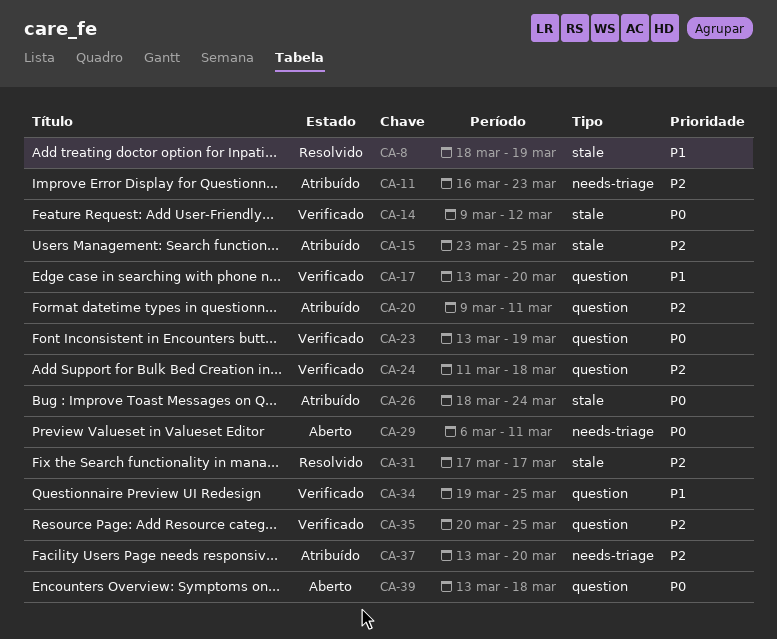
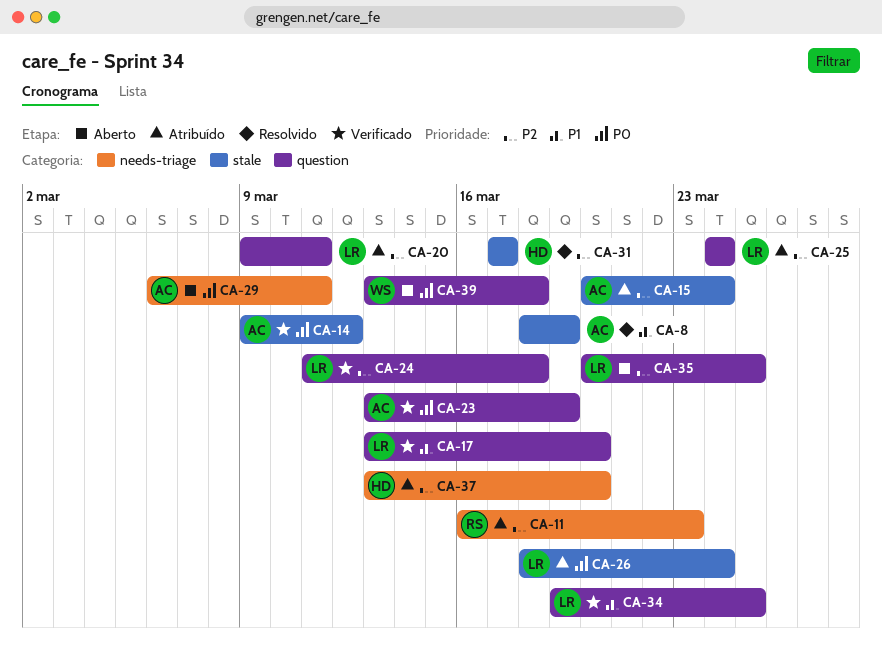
CA-15, start: Mar 23 -> Mar 20
CA-15, due: Mar 25 -> Mar 24
CA-25: none -> present
CA-35, status: Verificado -> Aberto

